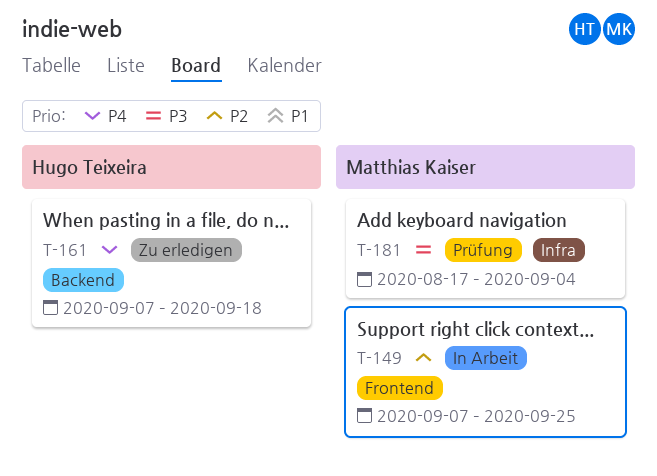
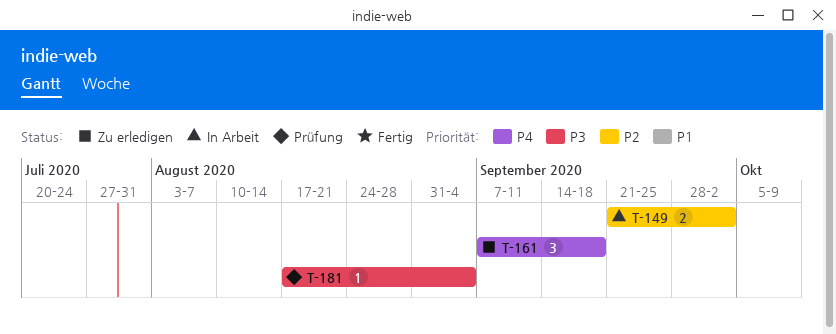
T-149, start: Sep 7 -> Sep 21
T-149, due: Sep 25 -> Oct 2

